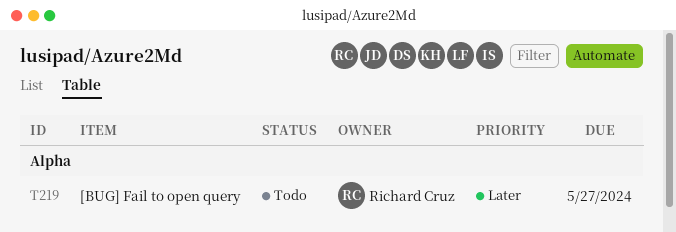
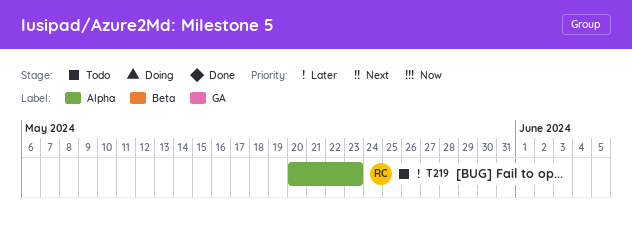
T219, due: May 27 -> May 23

